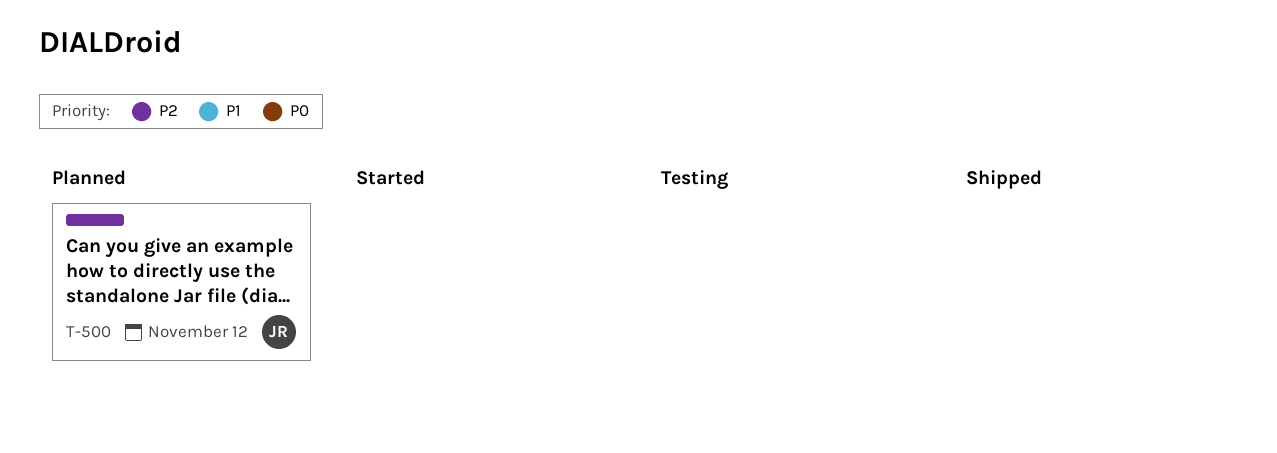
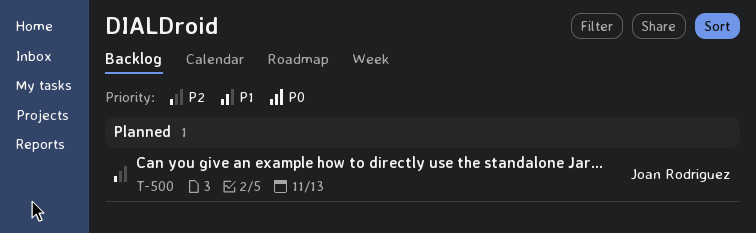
T-500, due: Nov 12 -> Nov 13

